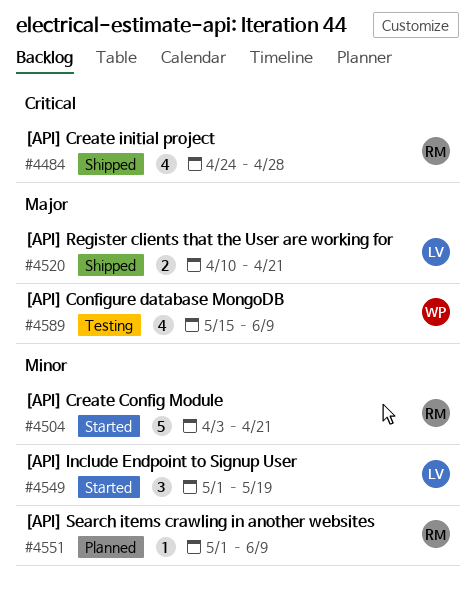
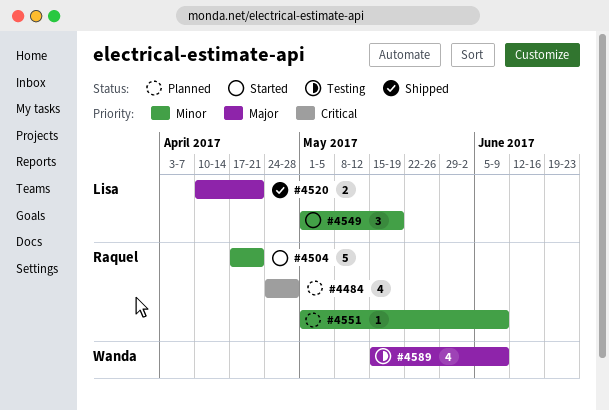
#4484, status: Shipped -> Planned
#4504, start: Apr 3 -> Apr 17

